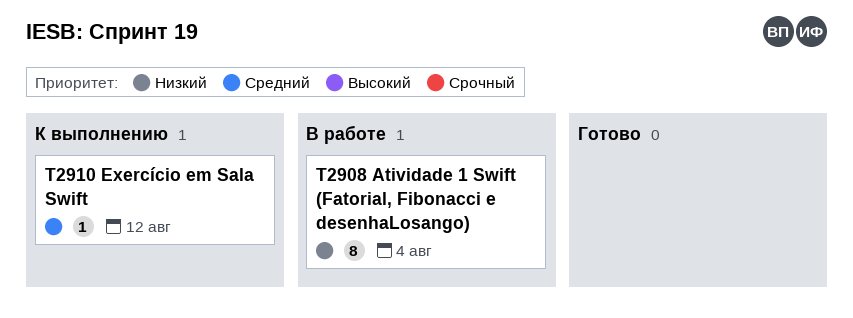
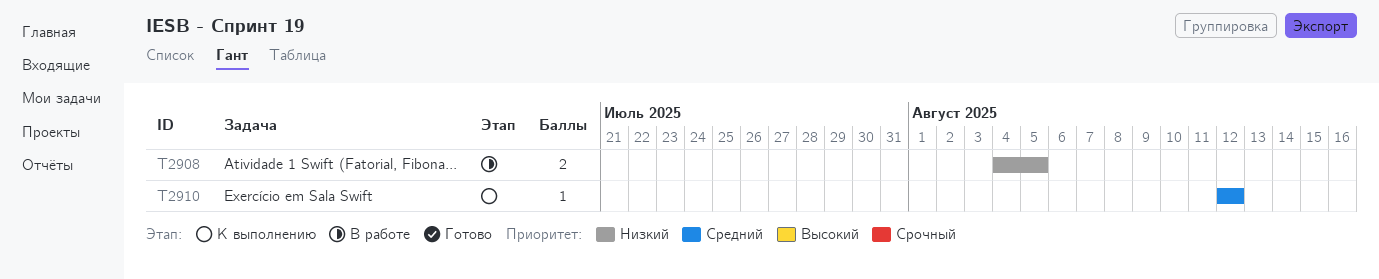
T2908, estimate: 8 -> 2
T2908, due: Aug 4 -> Aug 5

